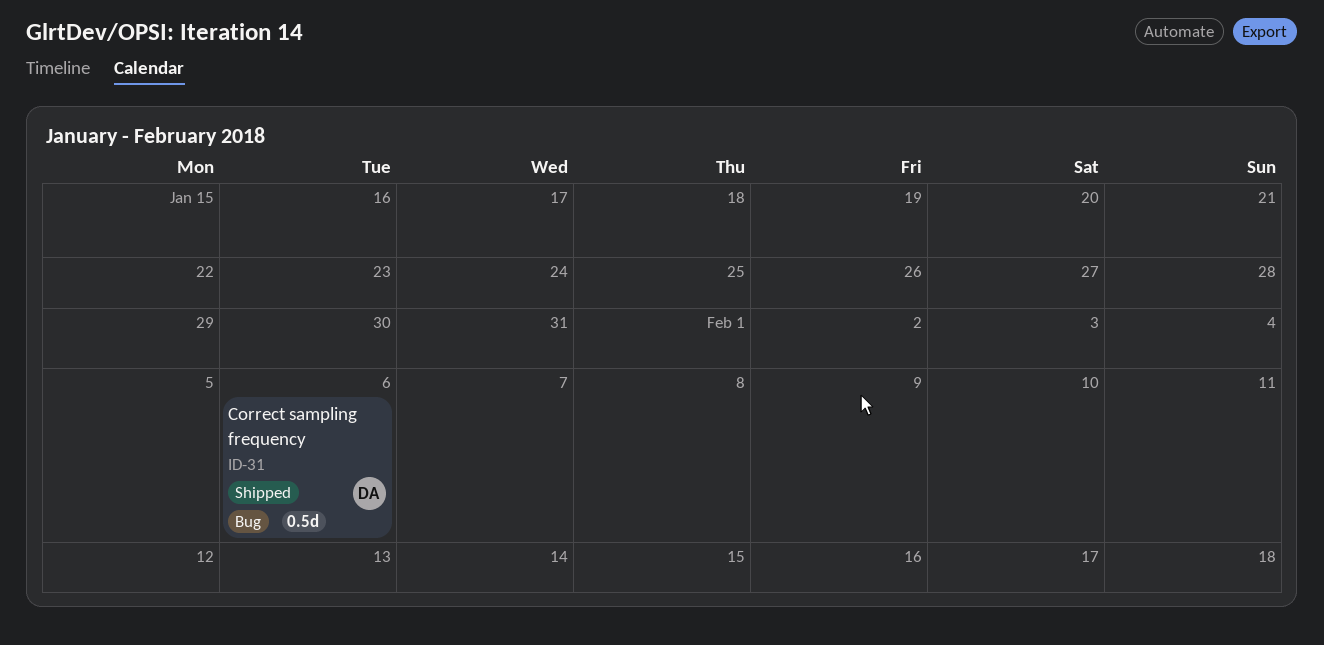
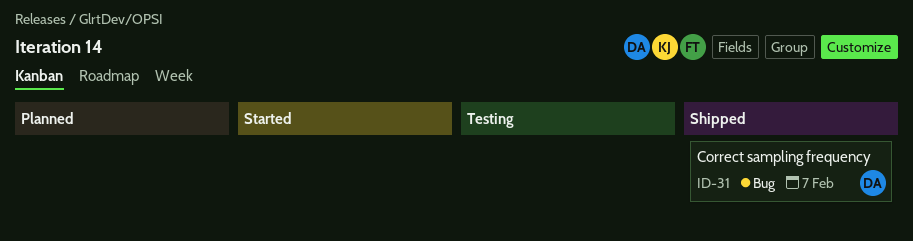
ID-31, due: Feb 6 -> Feb 7

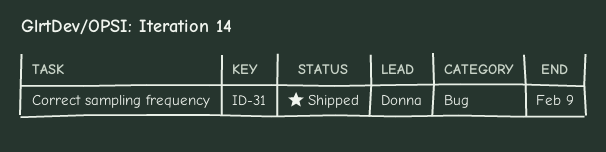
ID-31, due: Feb 7 -> Feb 9

